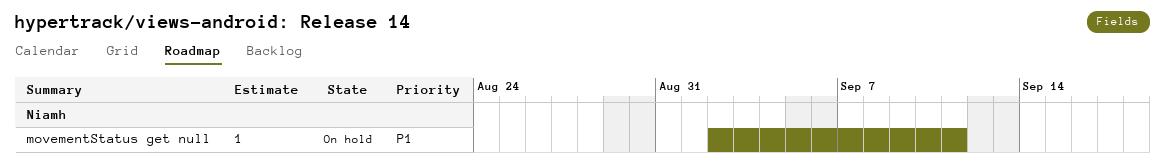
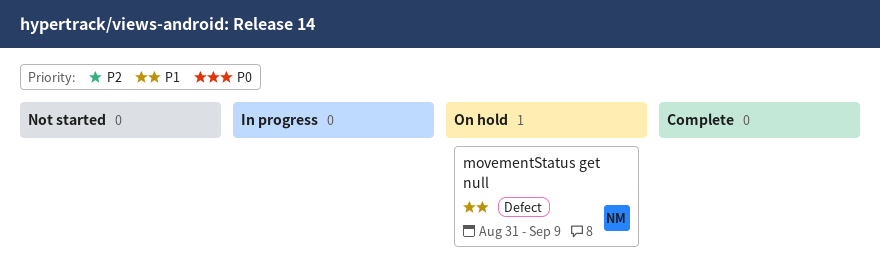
movementStatus get null, start: Sep 2 -> Aug 31
movementStatus get null, due: Sep 11 -> Sep 9

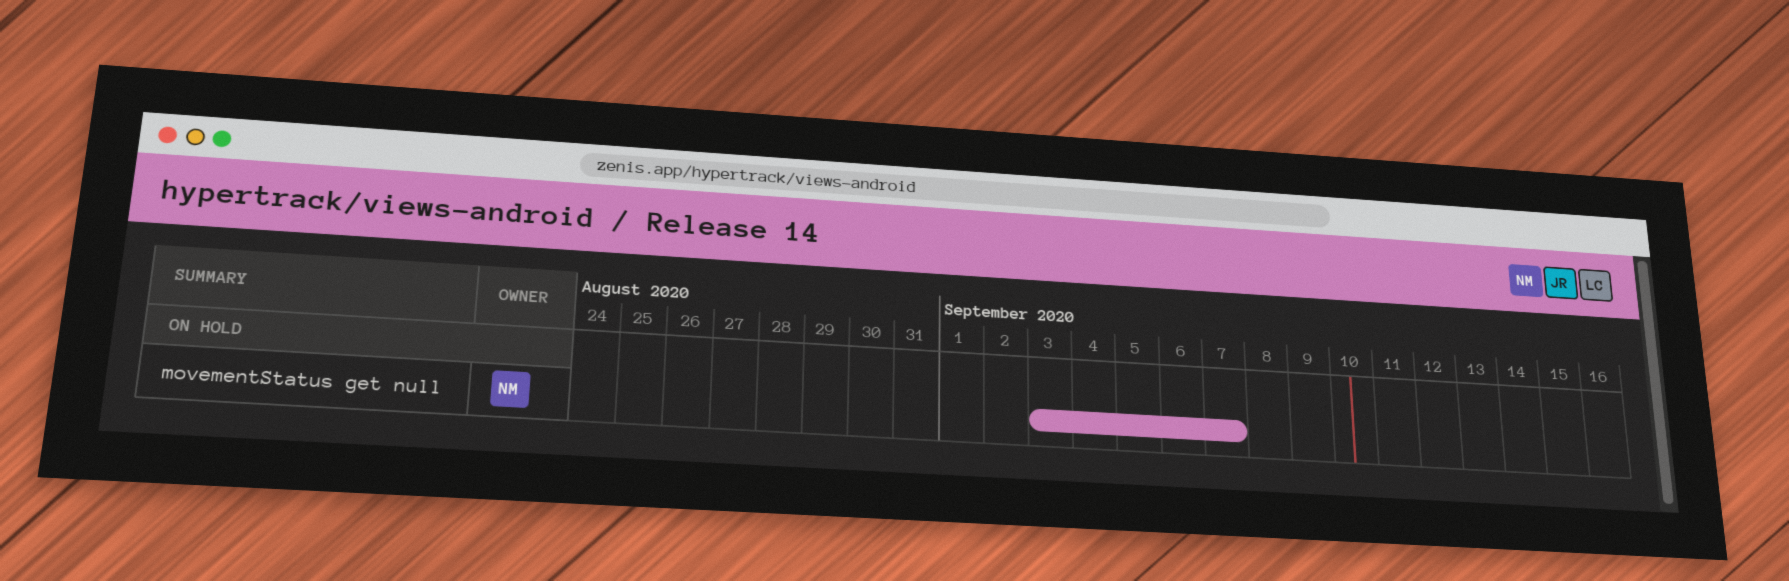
movementStatus get null, start: Aug 31 -> Sep 3
movementStatus get null, due: Sep 9 -> Sep 7

